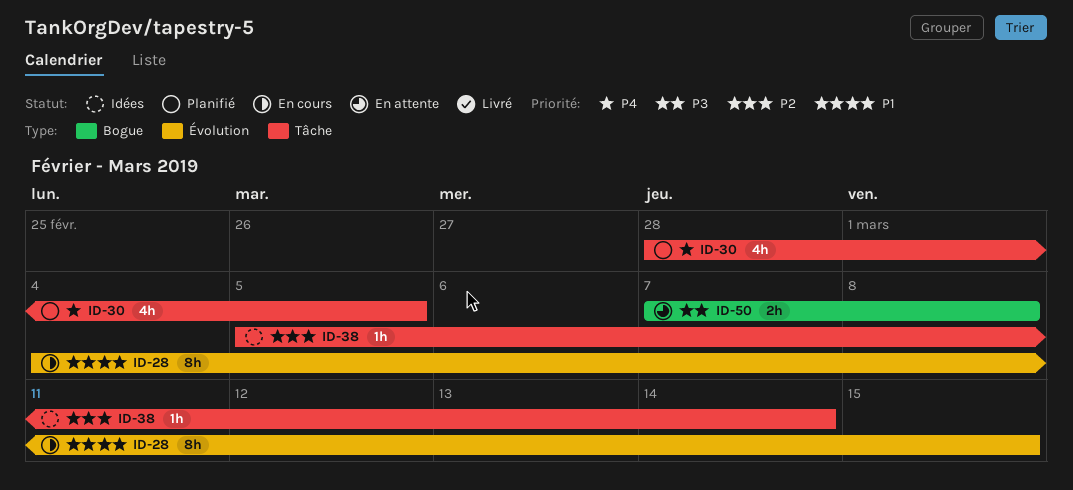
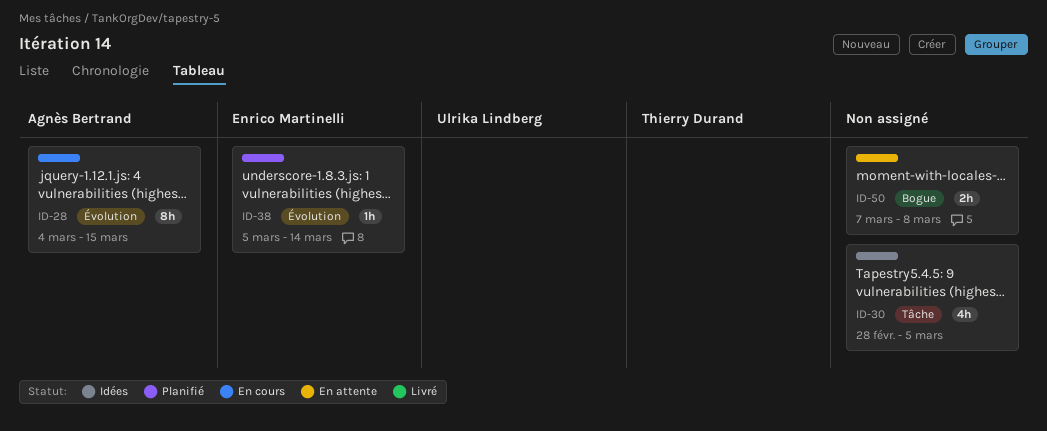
ID-30, status: Planifié -> Idées
ID-38, status: Idées -> Planifié
ID-38, label: Tâche -> Évolution

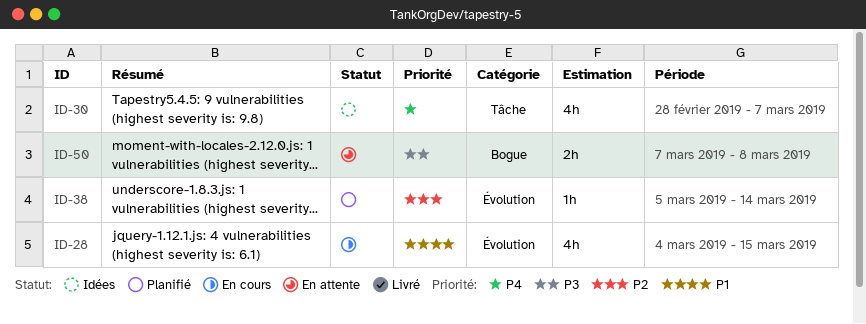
ID-28, estimate: 8h -> 4h
ID-30, due: Mar 5 -> Mar 7

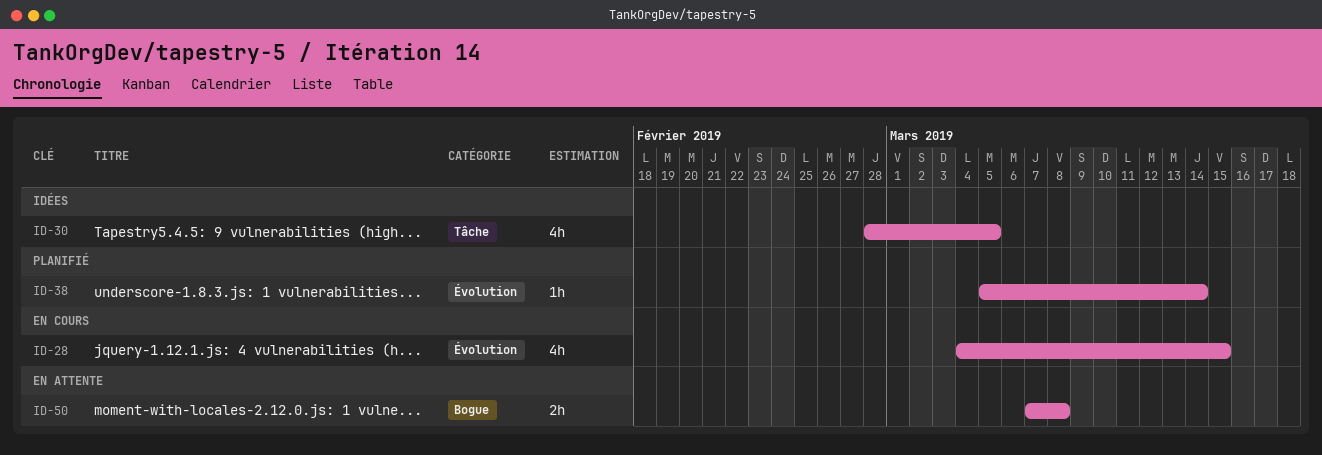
ID-30, due: Mar 7 -> Mar 5

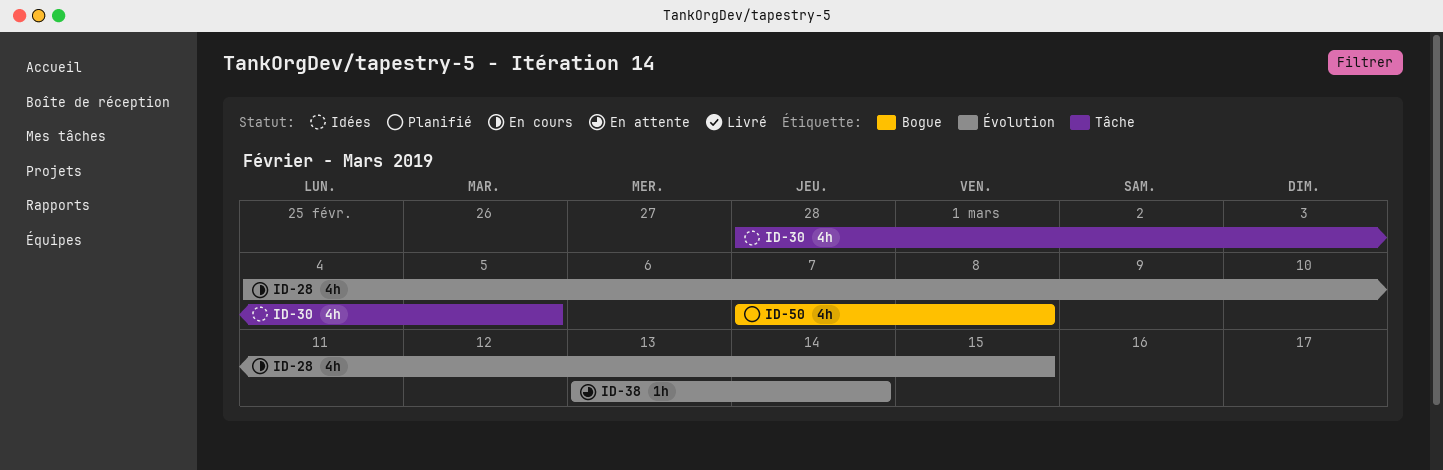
ID-38, status: Planifié -> En attente
ID-38, start: Mar 5 -> Mar 13
ID-50, status: En attente -> Planifié
ID-50, estimate: 2h -> 4h

